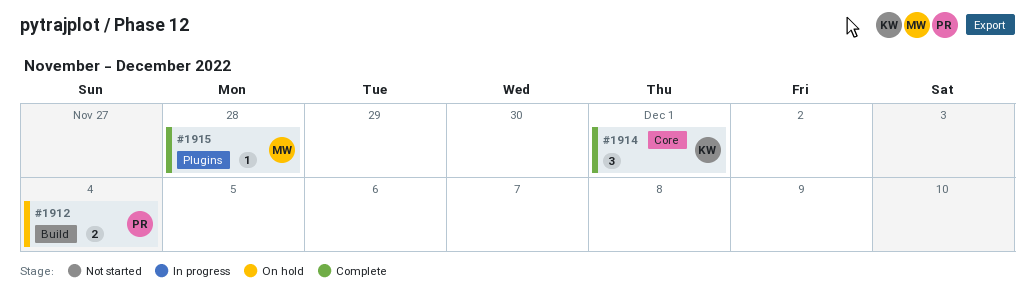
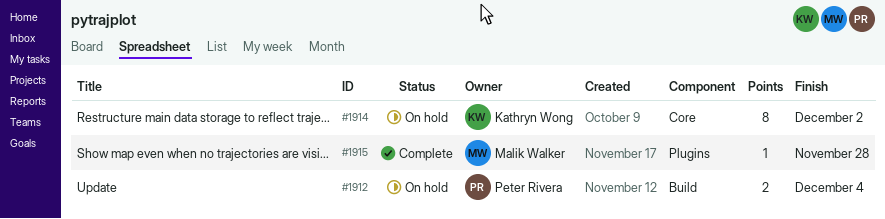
#1914, status: Complete -> On hold
#1914, estimate: 3 -> 8
#1914, due: Dec 1 -> Dec 2

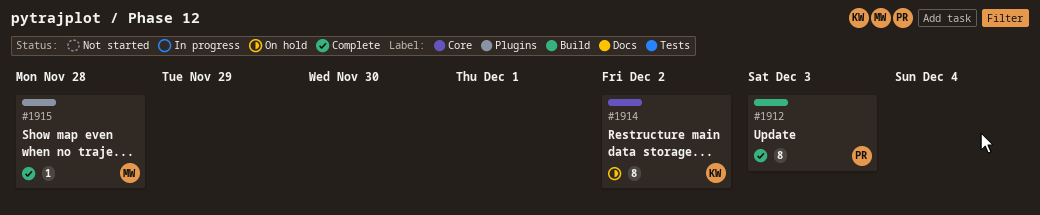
#1912, status: On hold -> Complete
#1912, estimate: 2 -> 8
#1912, due: Dec 4 -> Dec 3

